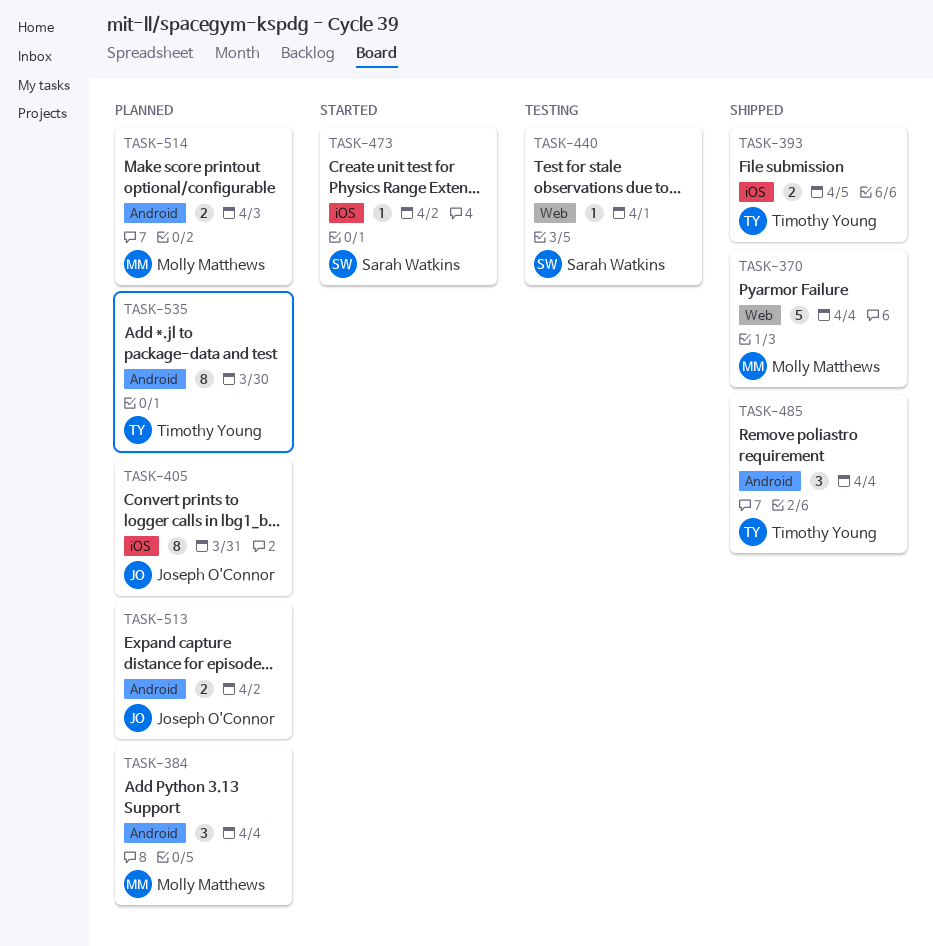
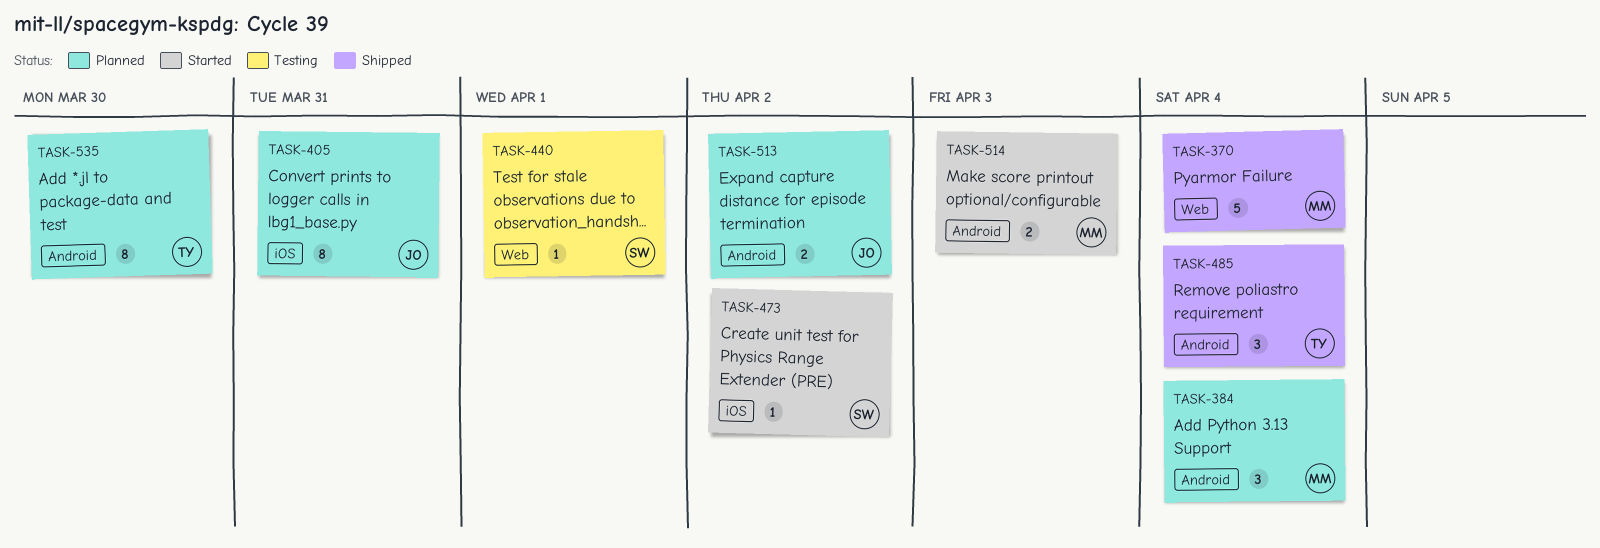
TASK-393: present -> none
TASK-514, status: Planned -> Started

